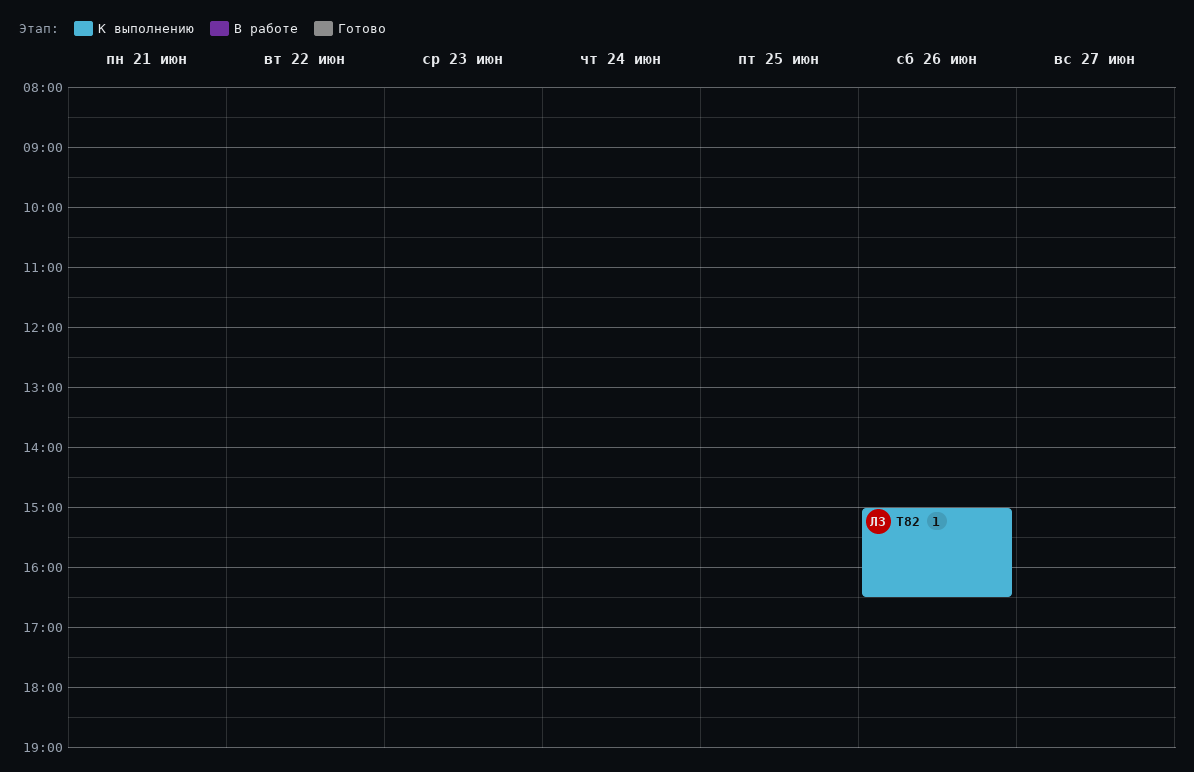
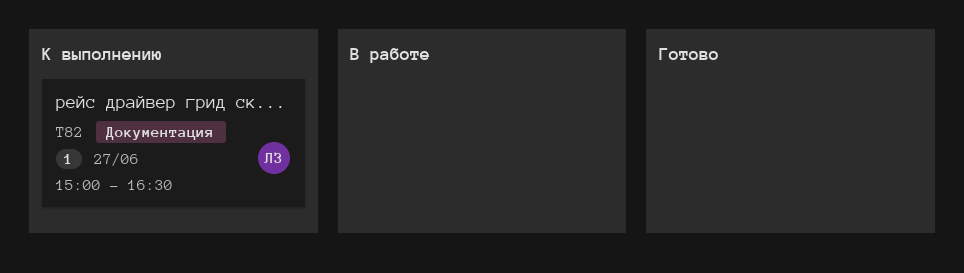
T82, day: Jun 26 -> Jun 27

